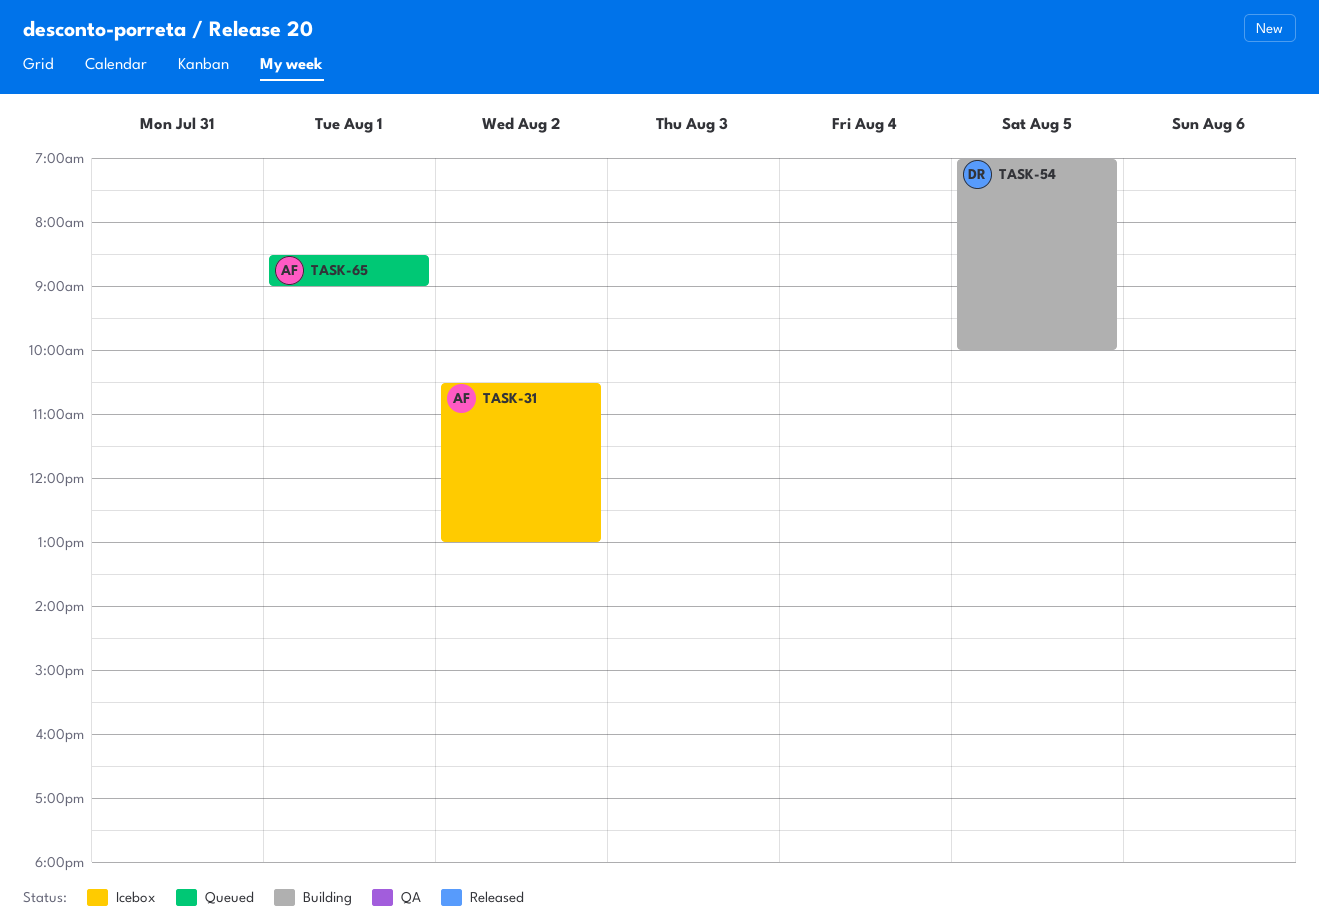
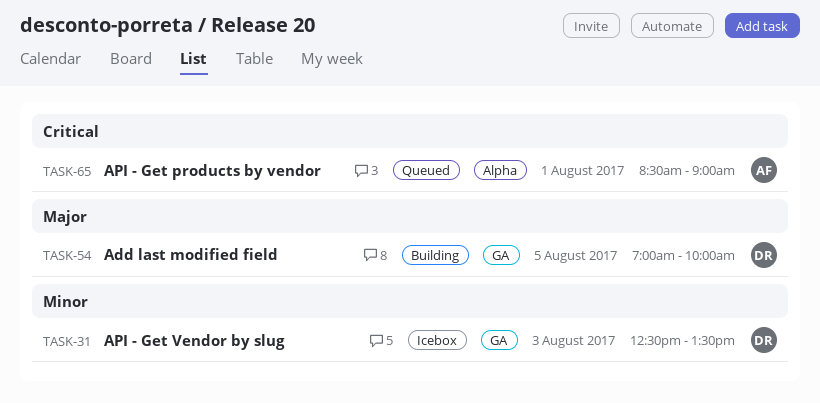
TASK-31, owner: AF -> DR
TASK-31, day: Aug 2 -> Aug 3
TASK-31, begins: 10:30 -> 12:30
TASK-31, ends: 13:00 -> 13:30

